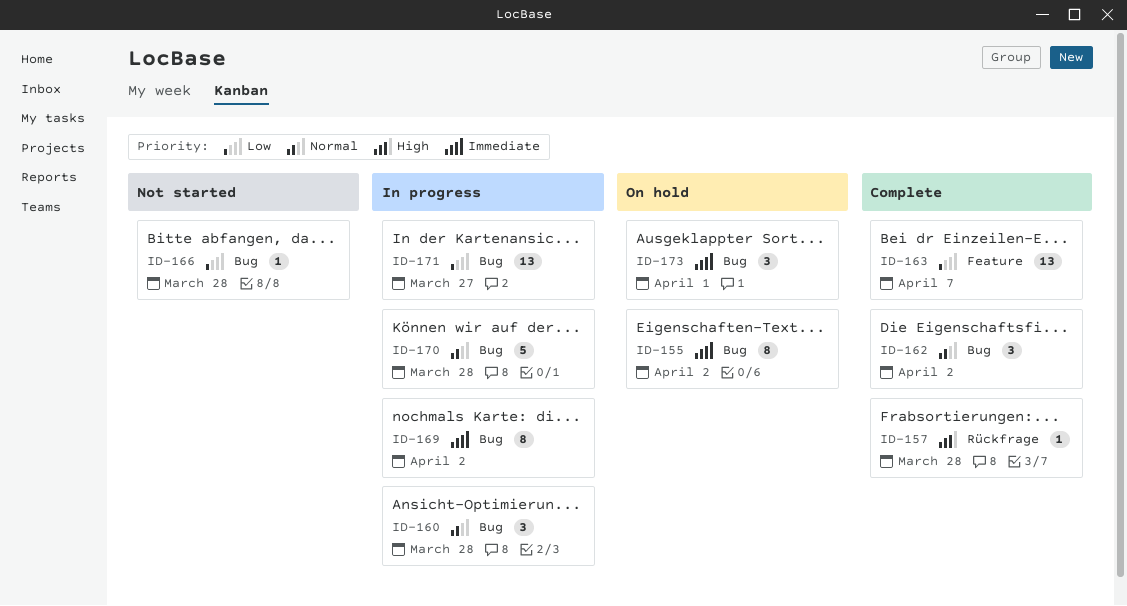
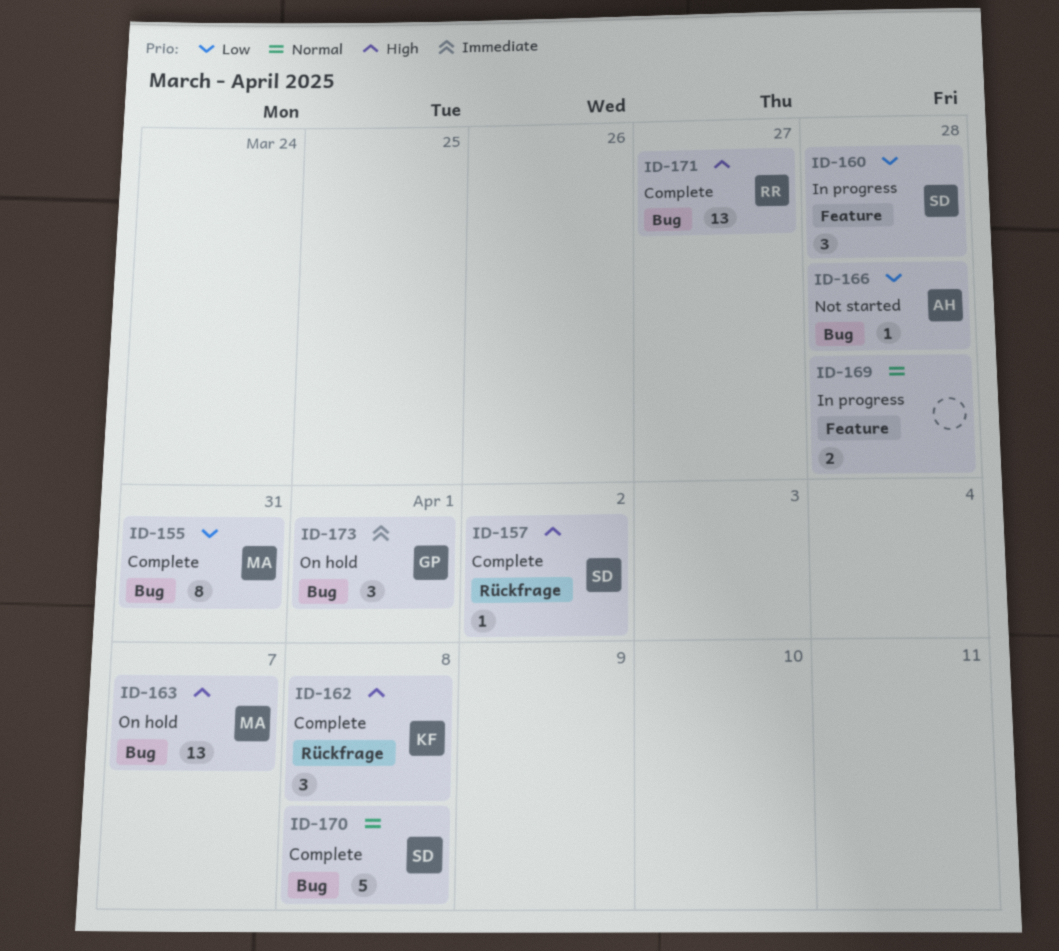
ID-155, status: On hold -> Complete
ID-155, priority: Immediate -> Low
ID-155, due: Apr 2 -> Mar 31
ID-157, due: Mar 28 -> Apr 2
ID-160, priority: Normal -> Low
ID-160, label: Bug -> Feature
ID-162, priority: Normal -> High
ID-162, label: Bug -> Rückfrage
ID-162, due: Apr 2 -> Apr 8
ID-163, status: Complete -> On hold
ID-163, priority: Low -> High
ID-163, label: Feature -> Bug
ID-169, priority: Immediate -> Normal
ID-169, label: Bug -> Feature
ID-169, estimate: 8 -> 2
ID-169, due: Apr 2 -> Mar 28
ID-170, status: In progress -> Complete
ID-170, due: Mar 28 -> Apr 8
ID-171, status: In progress -> Complete
ID-171, priority: Low -> High

